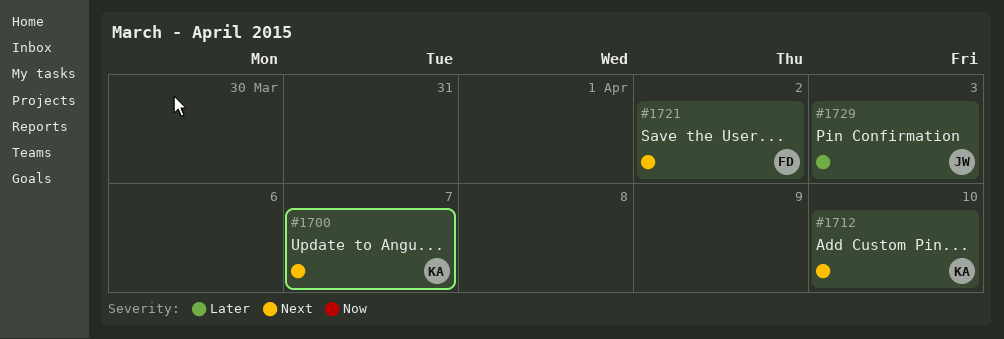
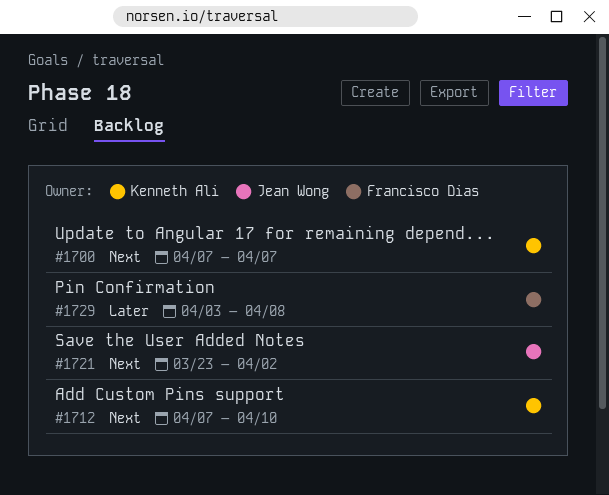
#1721, owner: Francisco Dias -> Jean Wong
#1729, owner: Jean Wong -> Francisco Dias
#1729, due: Apr 3 -> Apr 8

